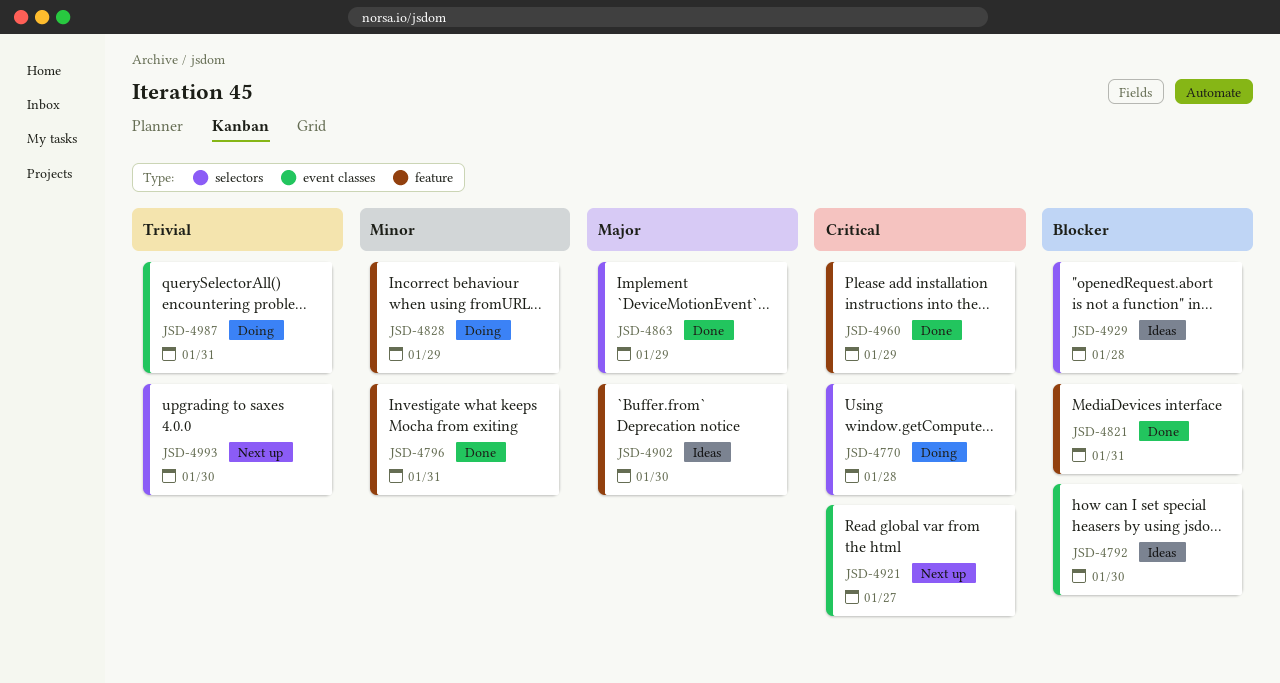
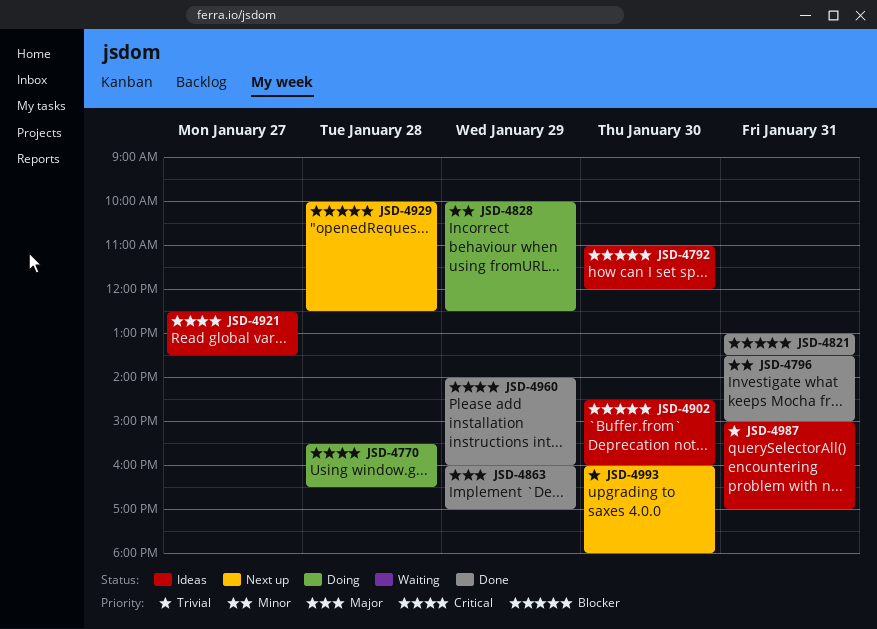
JSD-4902, priority: Major -> Blocker
JSD-4921, status: Next up -> Ideas
JSD-4929, status: Ideas -> Next up
JSD-4987, status: Doing -> Ideas

